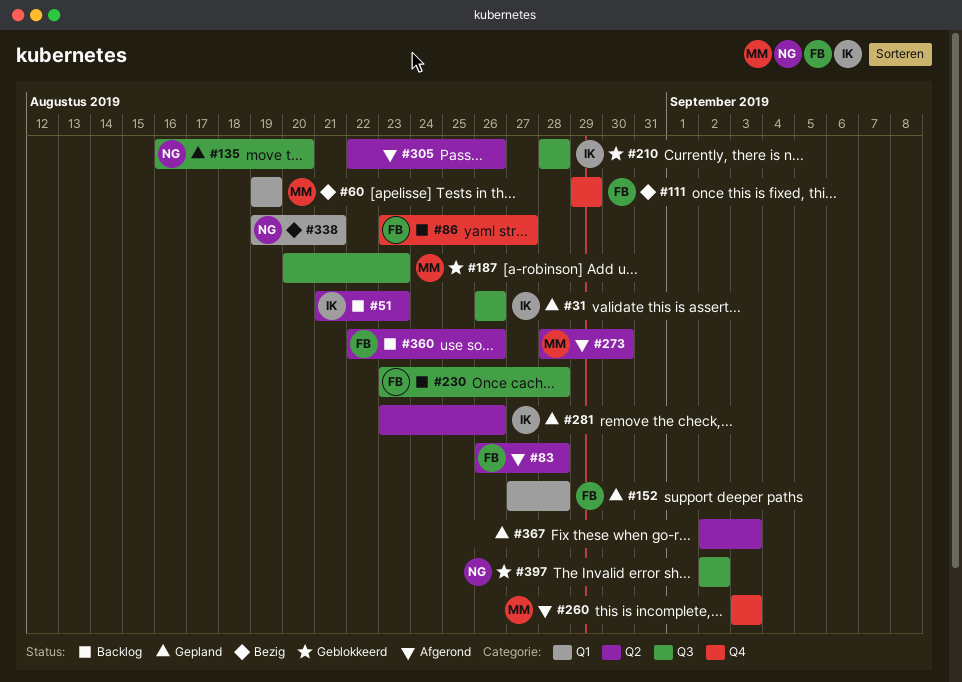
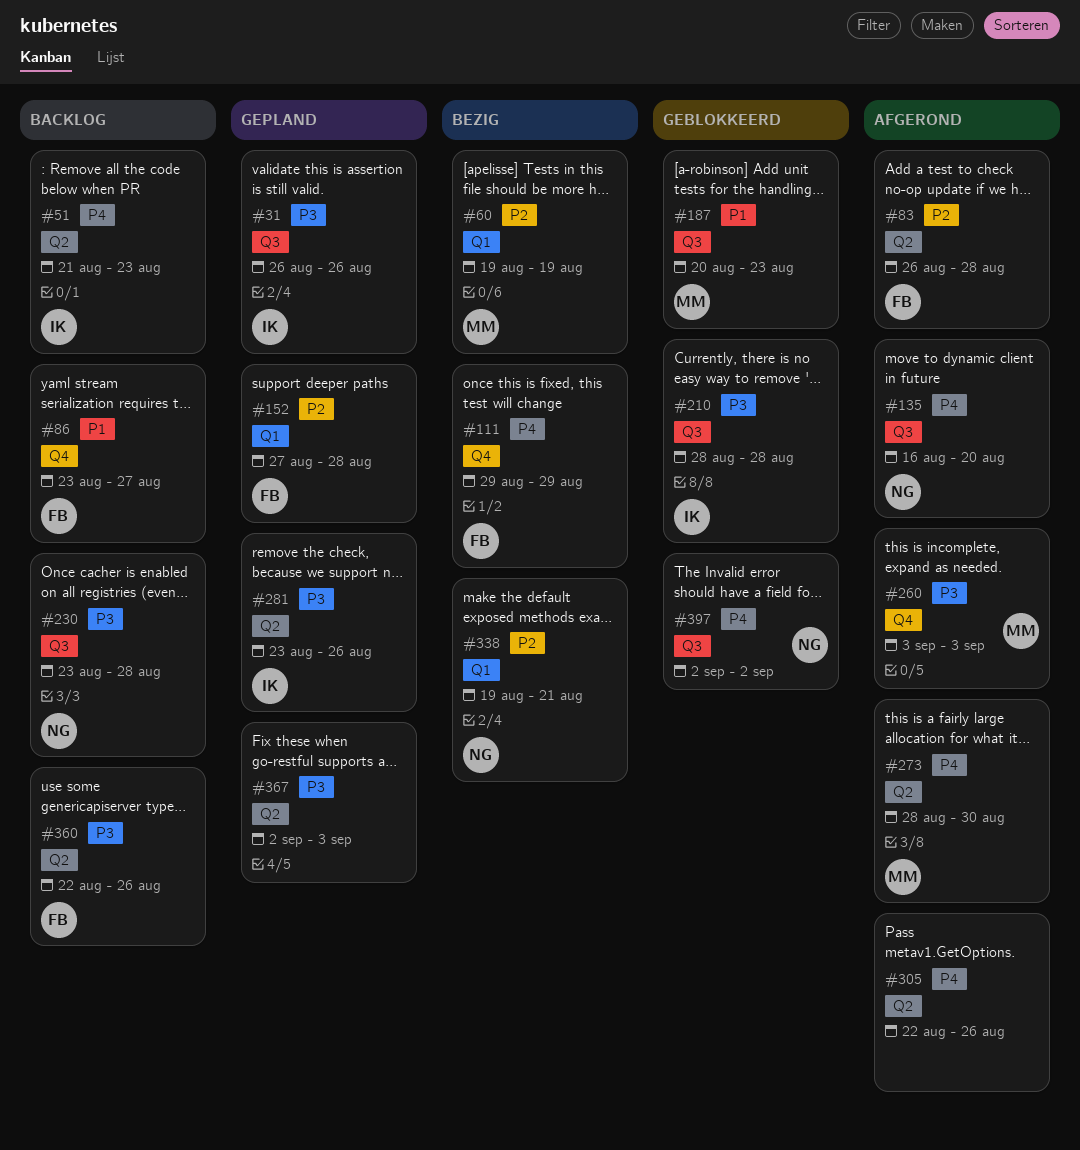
#135, status: Gepland -> Afgerond
#230, owner: FB -> NG

